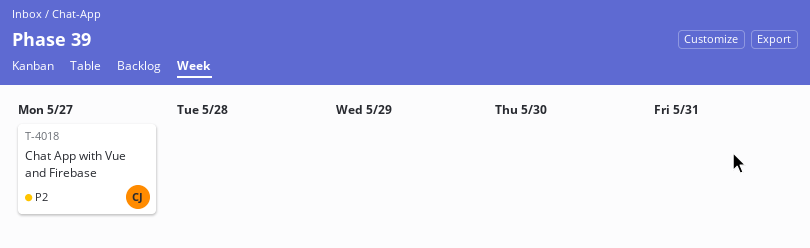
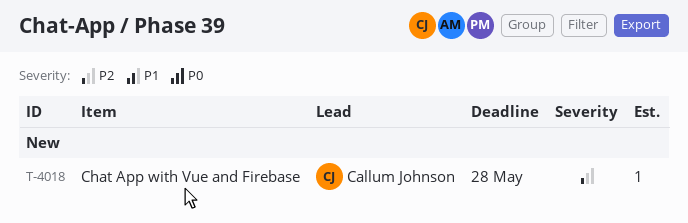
T-4018, due: May 27 -> May 28

